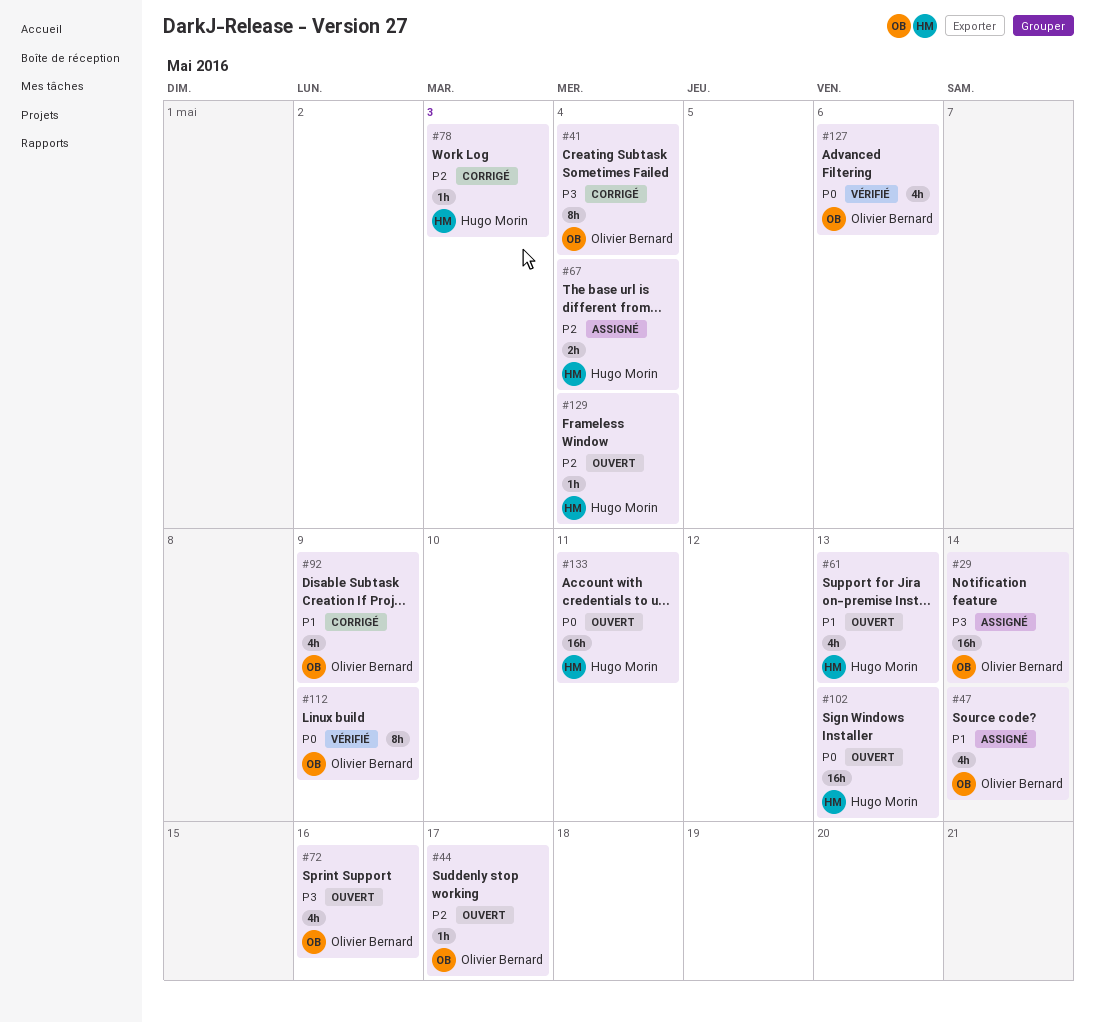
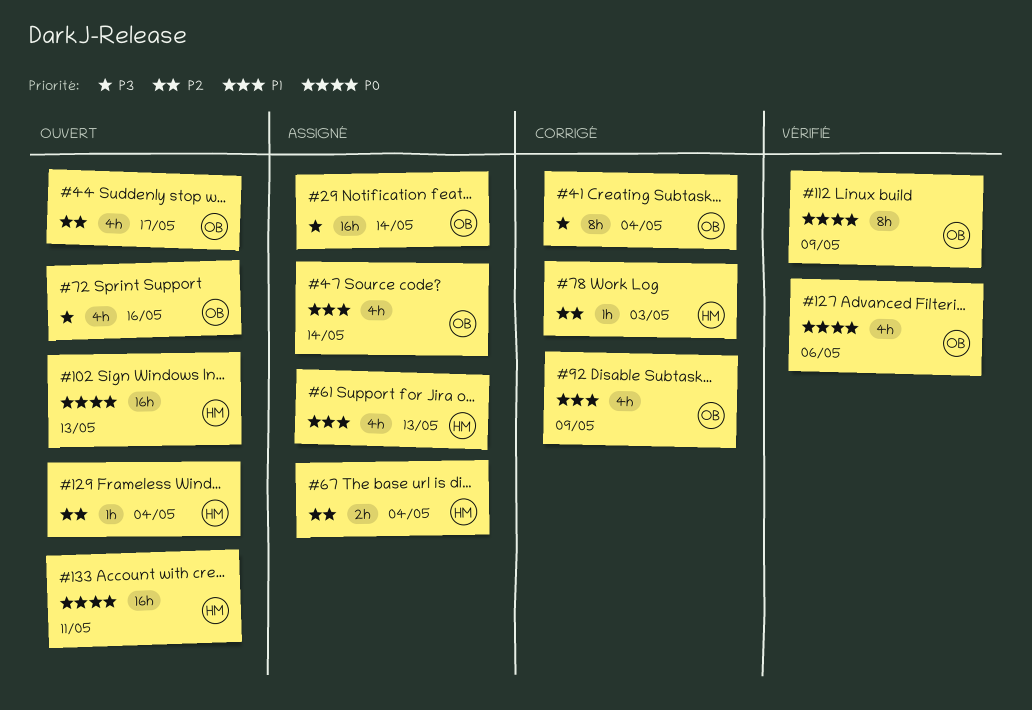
#44, estimate: 1h -> 4h
#61, status: Ouvert -> Assigné

